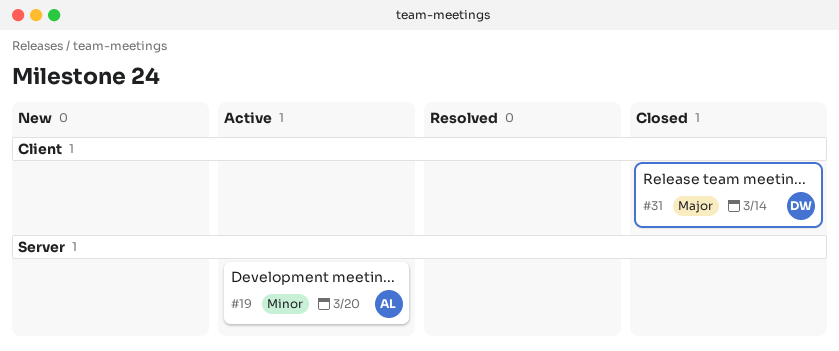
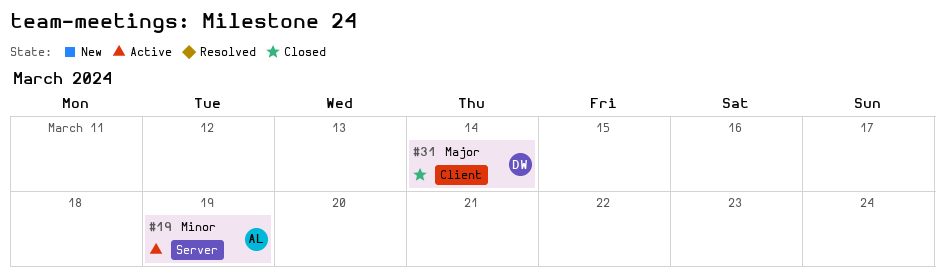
#19, due: Mar 20 -> Mar 19

